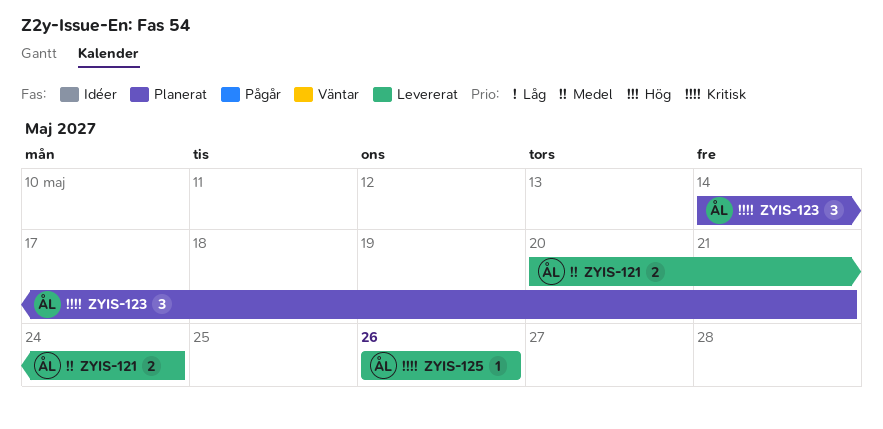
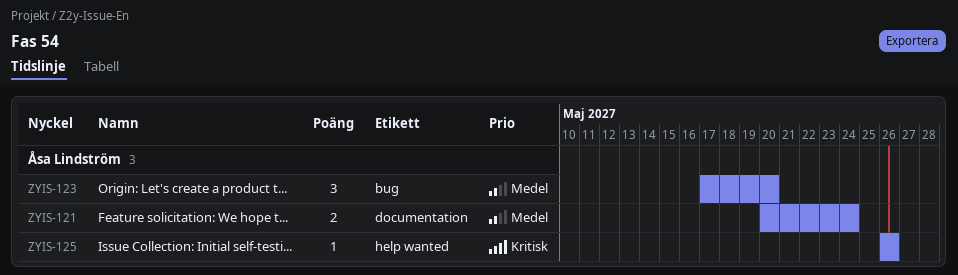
ZYIS-123, priority: Kritisk -> Medel
ZYIS-123, start: May 14 -> May 17
ZYIS-123, due: May 21 -> May 20

